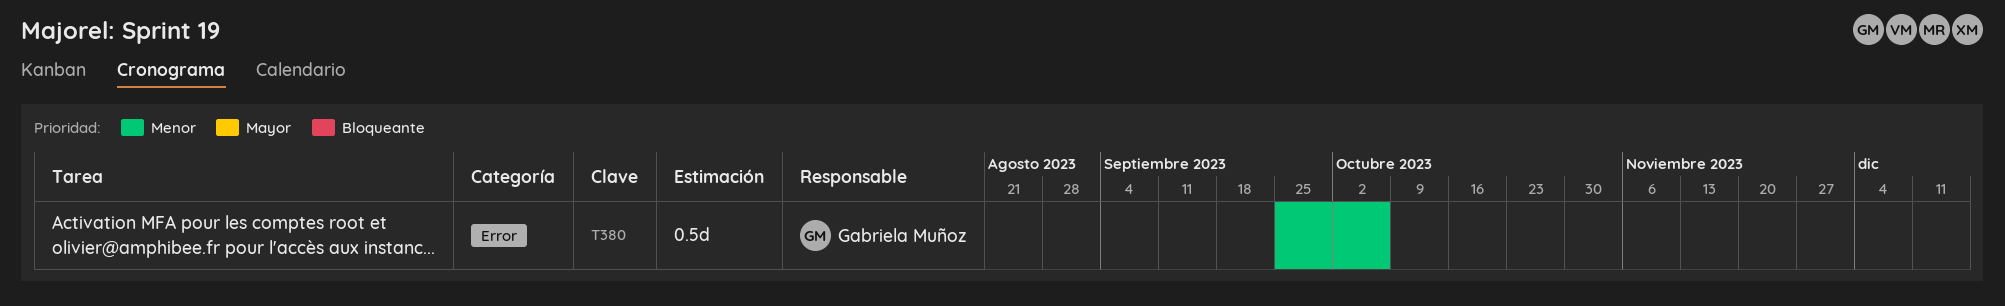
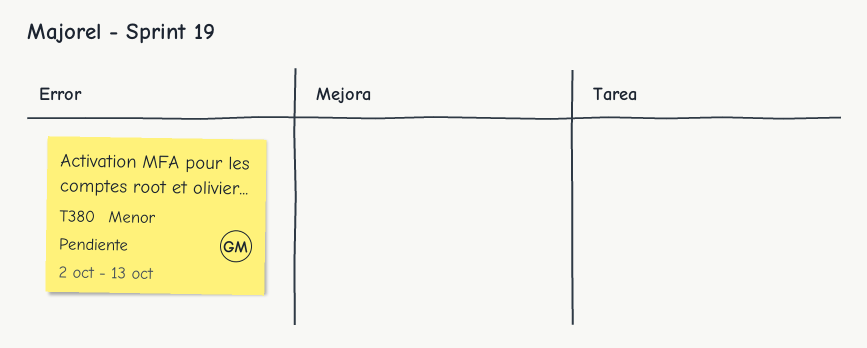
T380, start: Sep 25 -> Oct 2
T380, due: Oct 6 -> Oct 13

